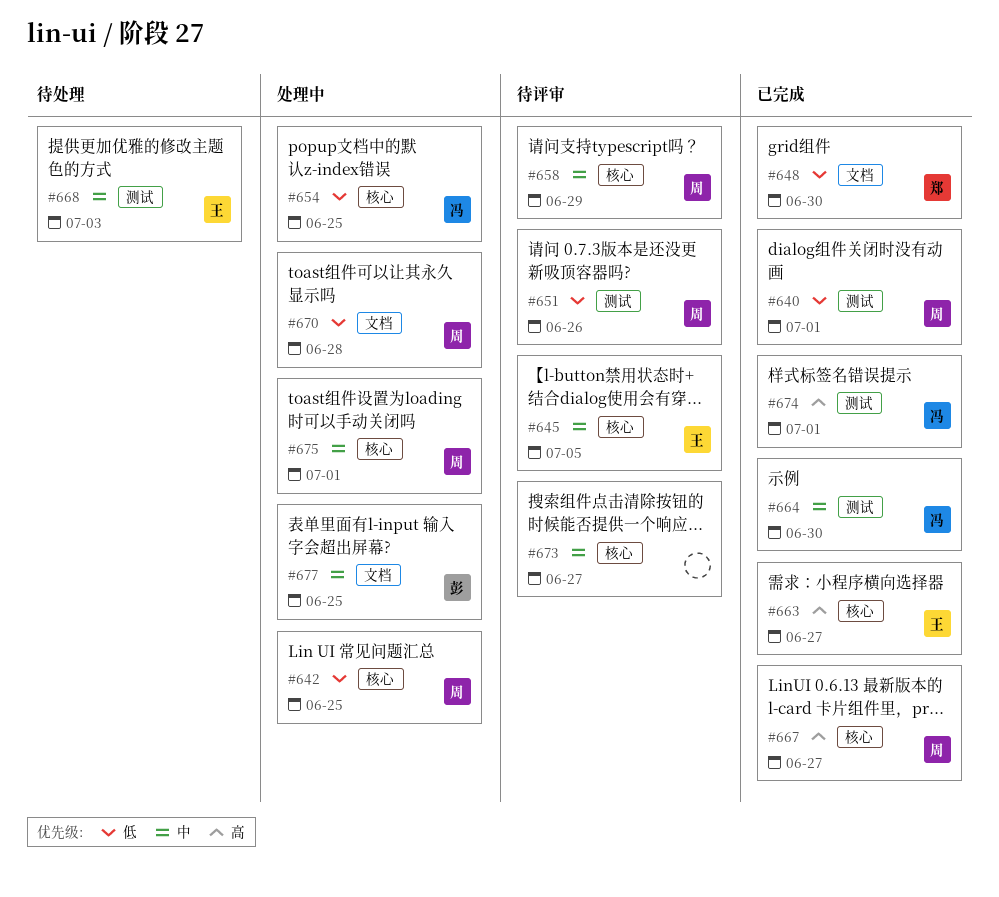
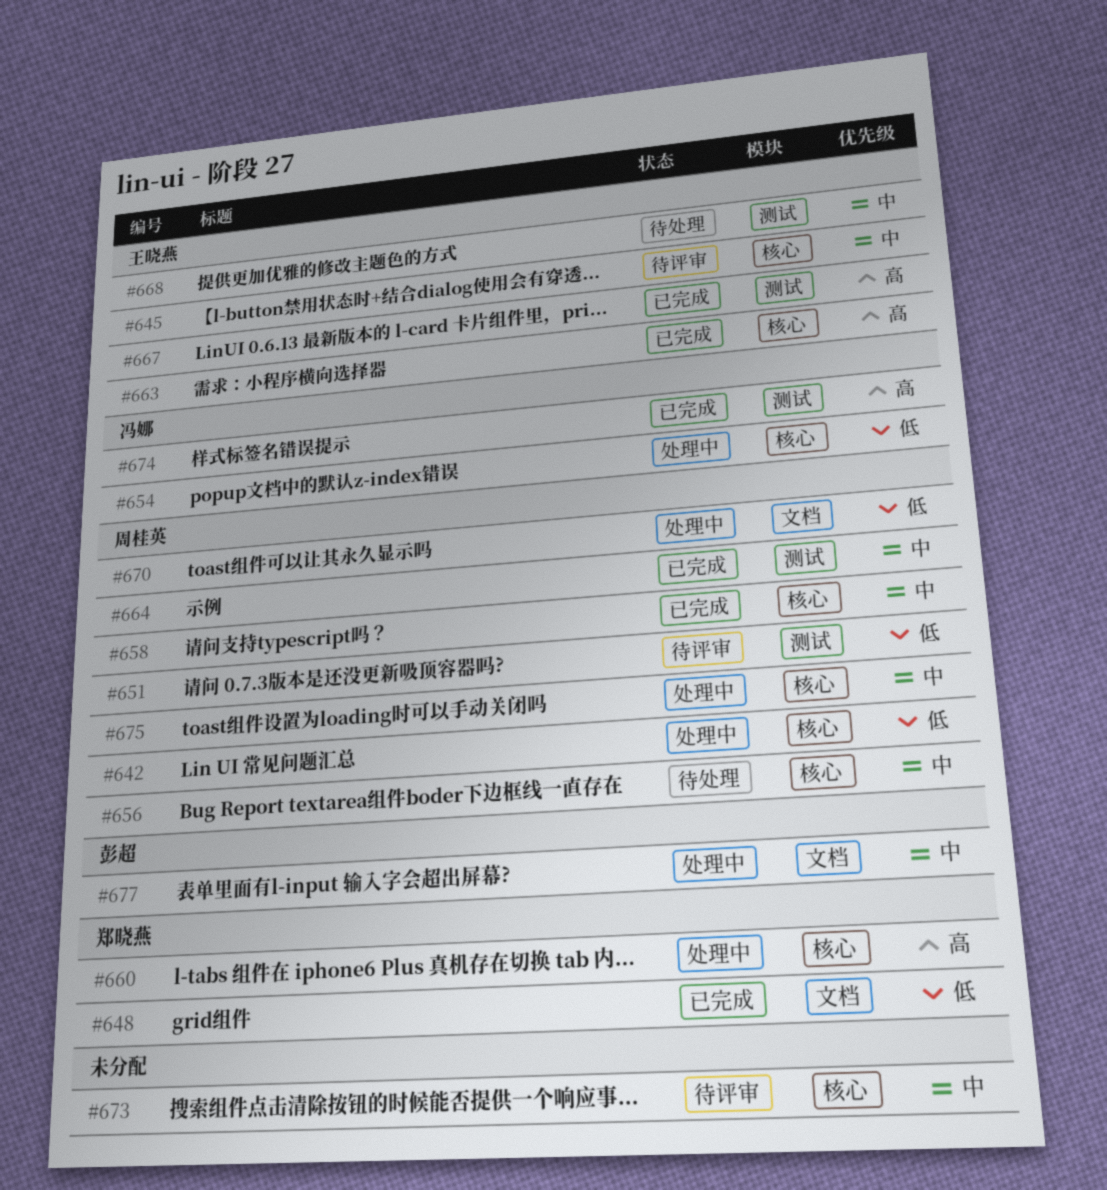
#640: present -> none
#656: none -> present
#658, status: 待评审 -> 已完成
#660: none -> present
#664, owner: 冯娜 -> 周桂英
#667, owner: 周桂英 -> 王晓燕
#667, label: 核心 -> 测试

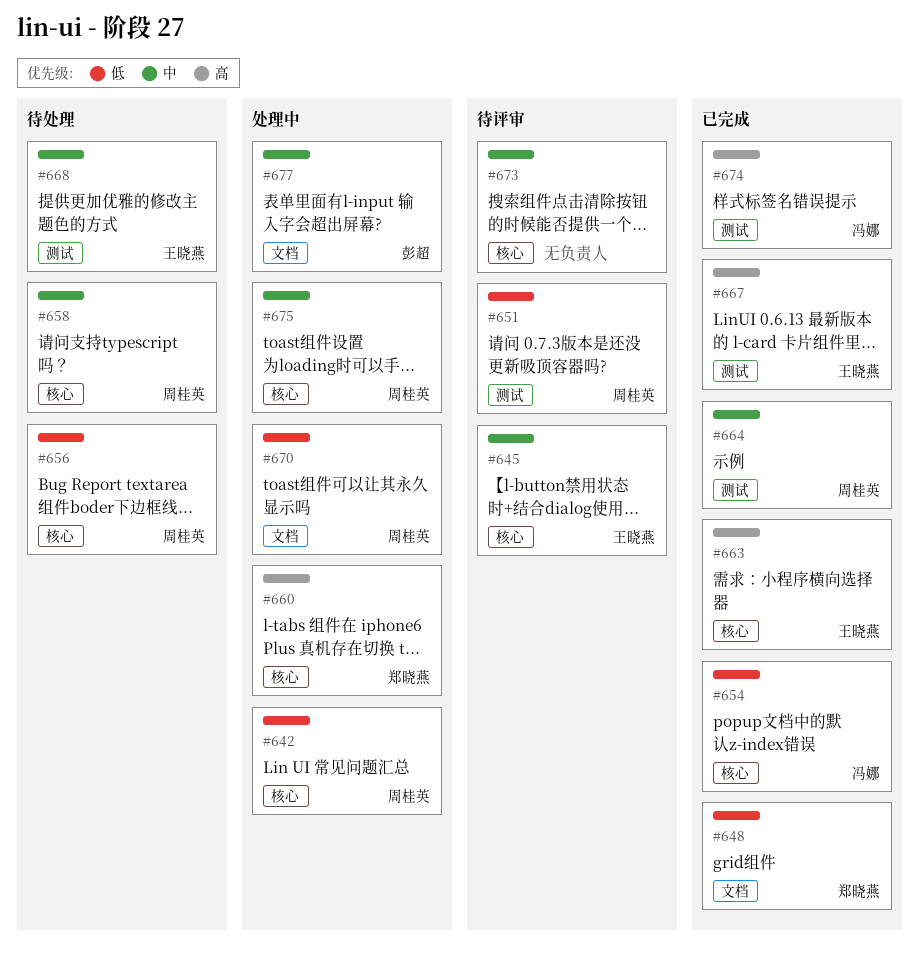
#654, status: 处理中 -> 已完成
#656, priority: 中 -> 低
#658, status: 已完成 -> 待处理

